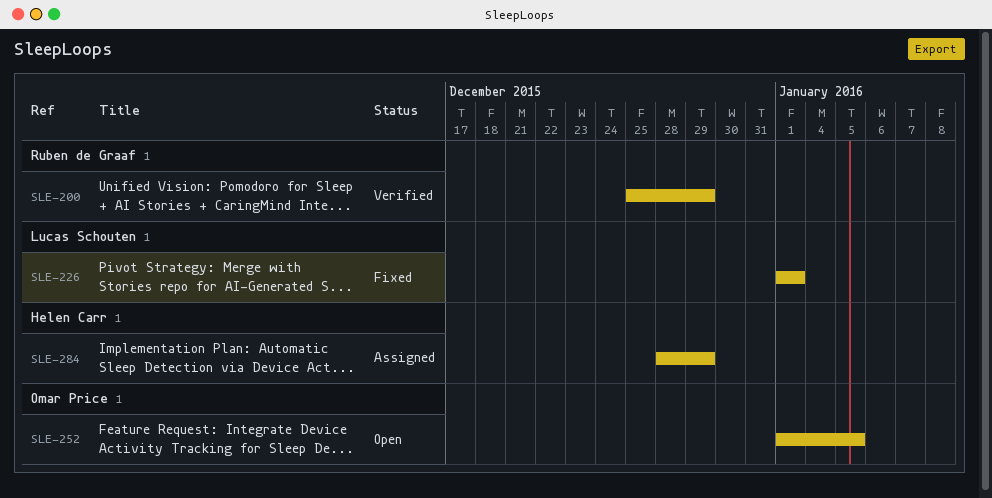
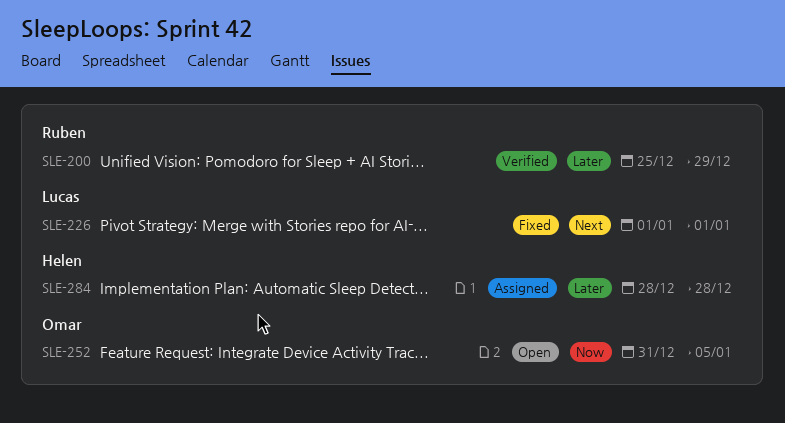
SLE-252, start: Jan 1 -> Dec 31
SLE-284, due: Dec 29 -> Dec 28

